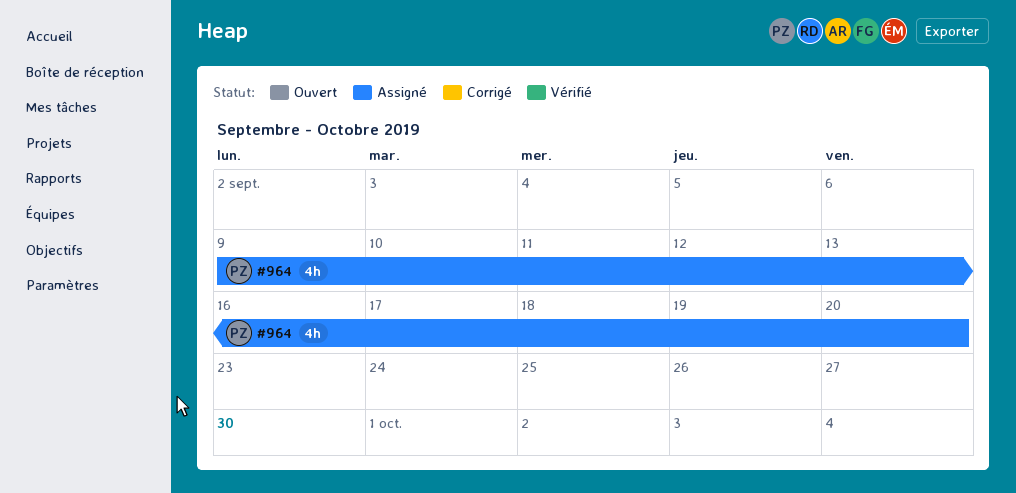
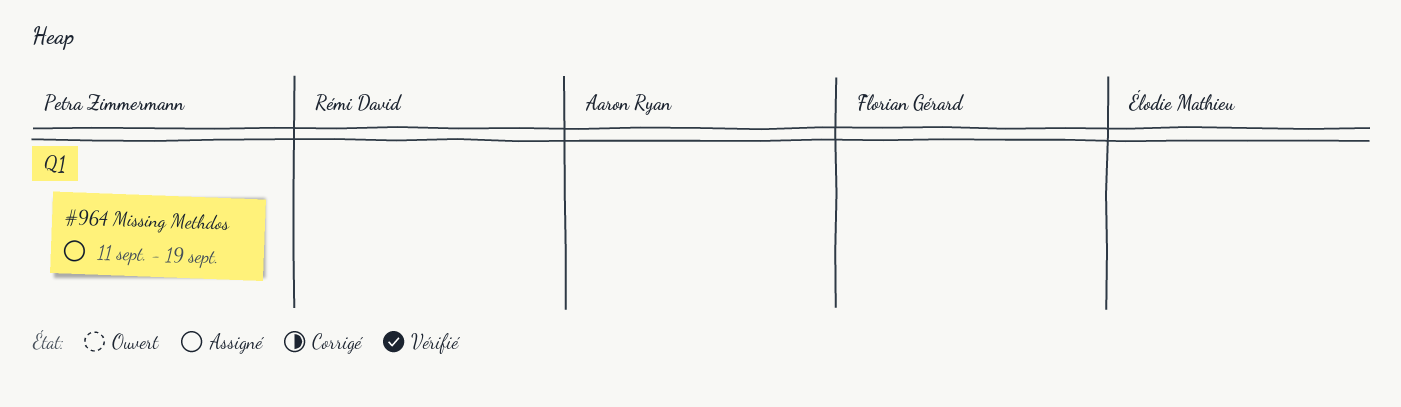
#964, start: Sep 9 -> Sep 11
#964, due: Sep 20 -> Sep 19

